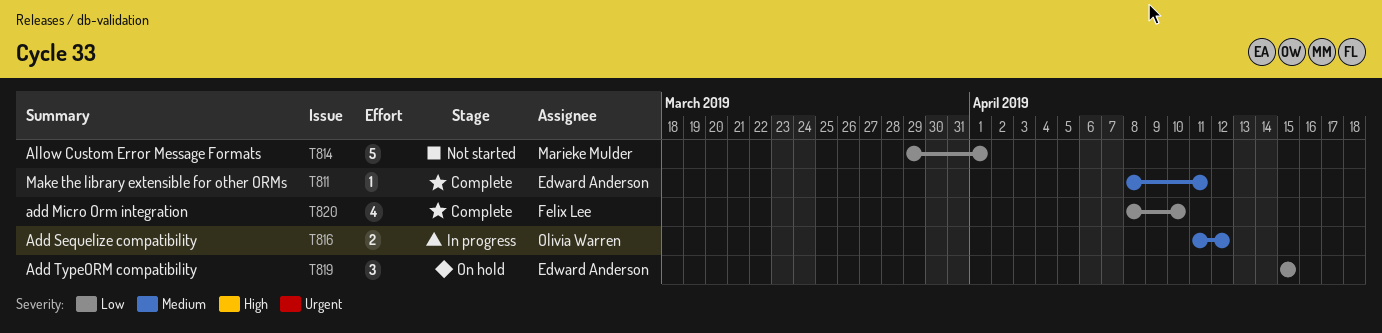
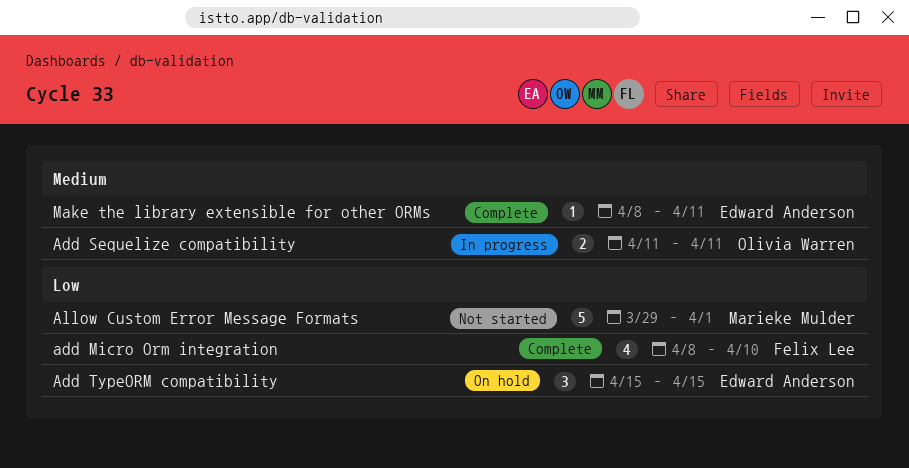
Add Sequelize compatibility, due: Apr 12 -> Apr 11

